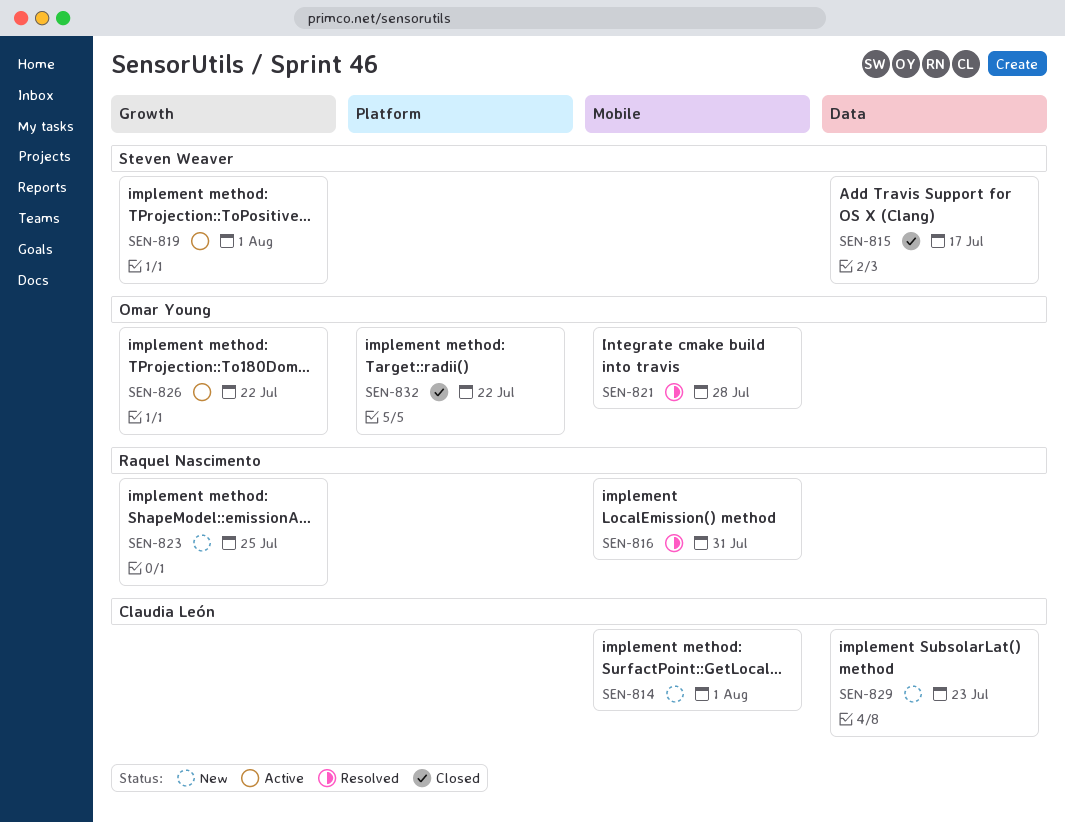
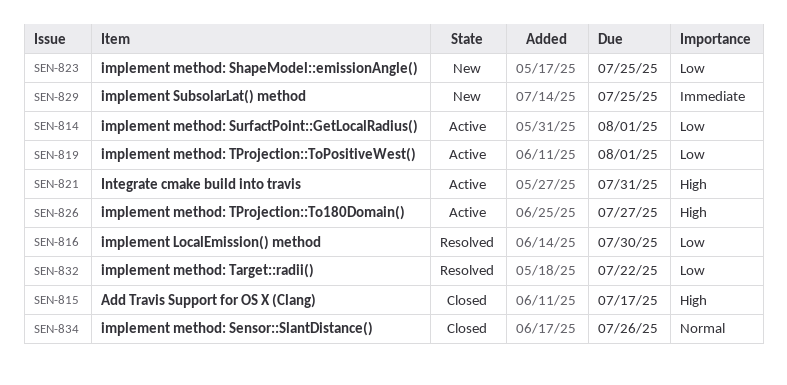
SEN-814, status: New -> Active
SEN-816, due: Jul 31 -> Jul 30
SEN-821, status: Resolved -> Active
SEN-821, due: Jul 28 -> Jul 31
SEN-826, due: Jul 22 -> Jul 27
SEN-829, due: Jul 23 -> Jul 25
SEN-832, status: Closed -> Resolved
SEN-834: none -> present

